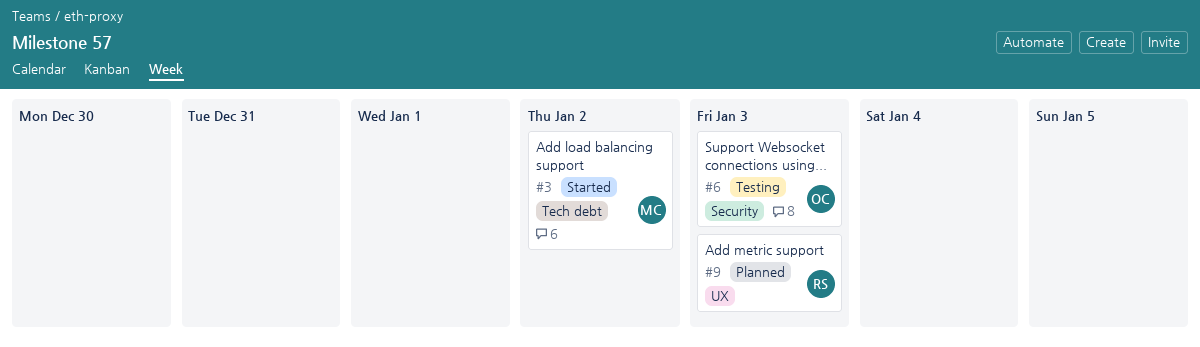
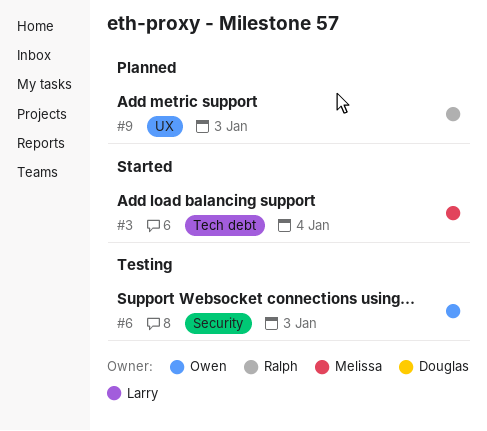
#3, due: Jan 2 -> Jan 4

